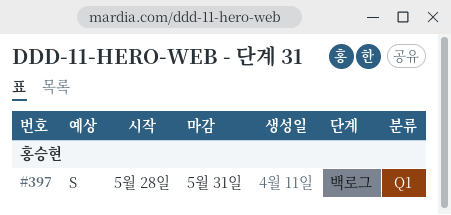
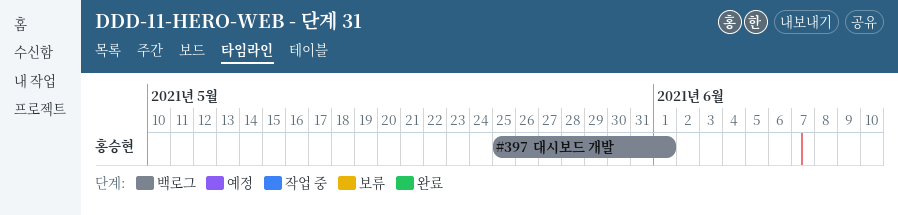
#397, start: May 28 -> May 25
#397, due: May 31 -> Jun 1

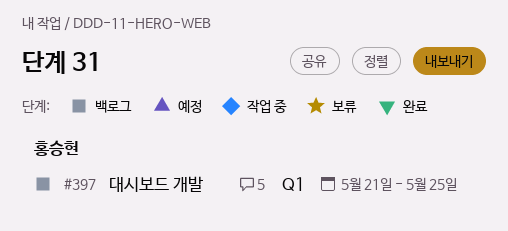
#397, start: May 25 -> May 21
#397, due: Jun 1 -> May 25

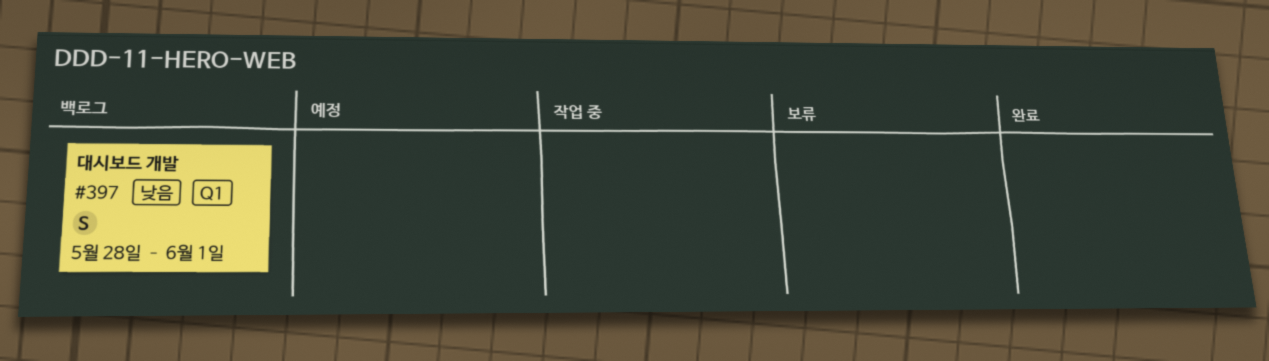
#397, start: May 21 -> May 28
#397, due: May 25 -> Jun 1

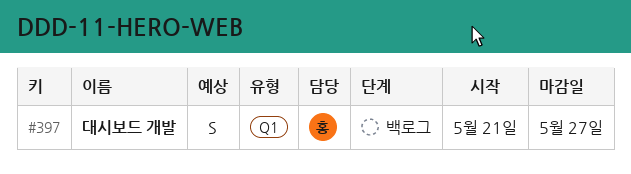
#397, start: May 28 -> May 21
#397, due: Jun 1 -> May 27

